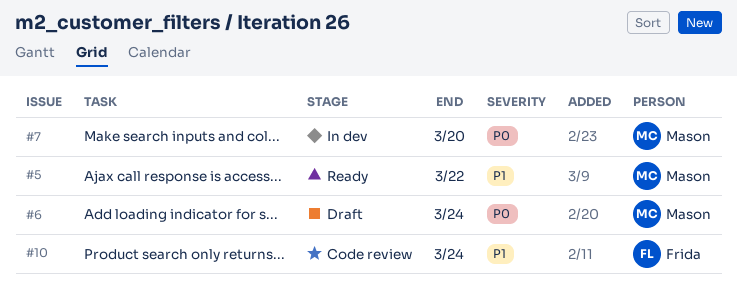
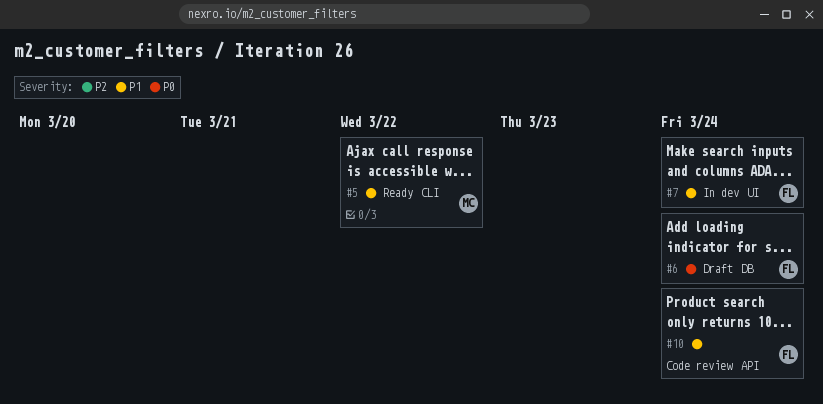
#6, owner: Mason -> Frida
#7, owner: Mason -> Frida
#7, priority: P0 -> P1
#7, due: Mar 20 -> Mar 24

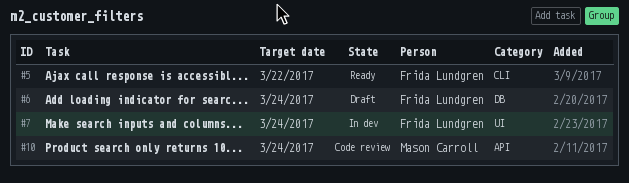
#5, owner: Mason Carroll -> Frida Lundgren
#10, owner: Frida Lundgren -> Mason Carroll

